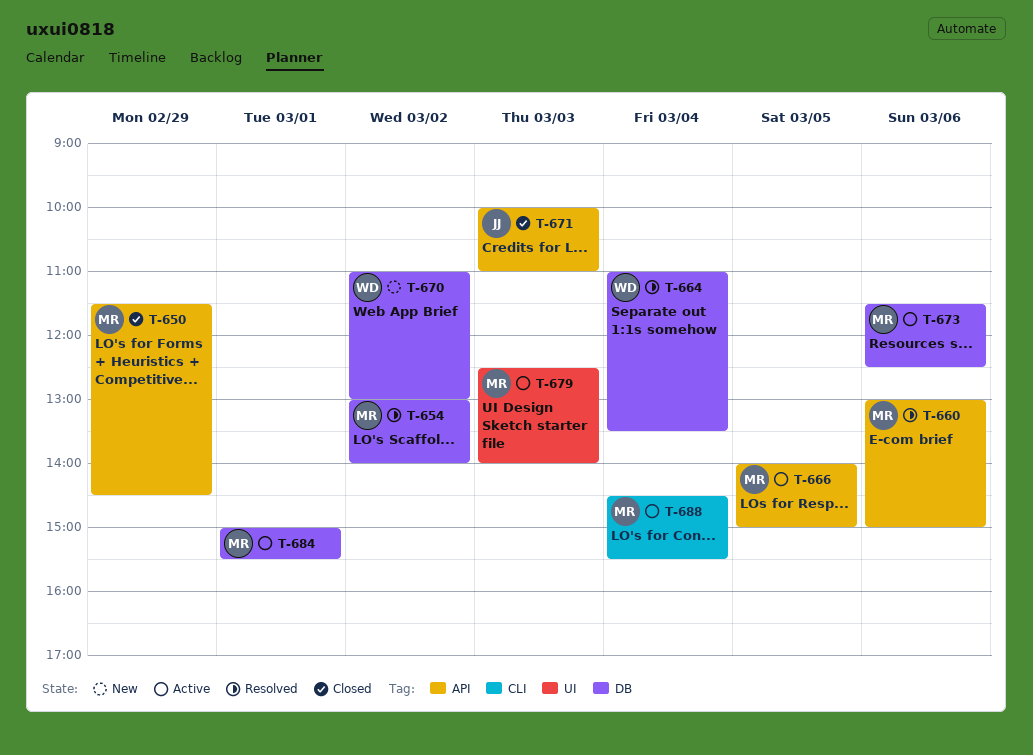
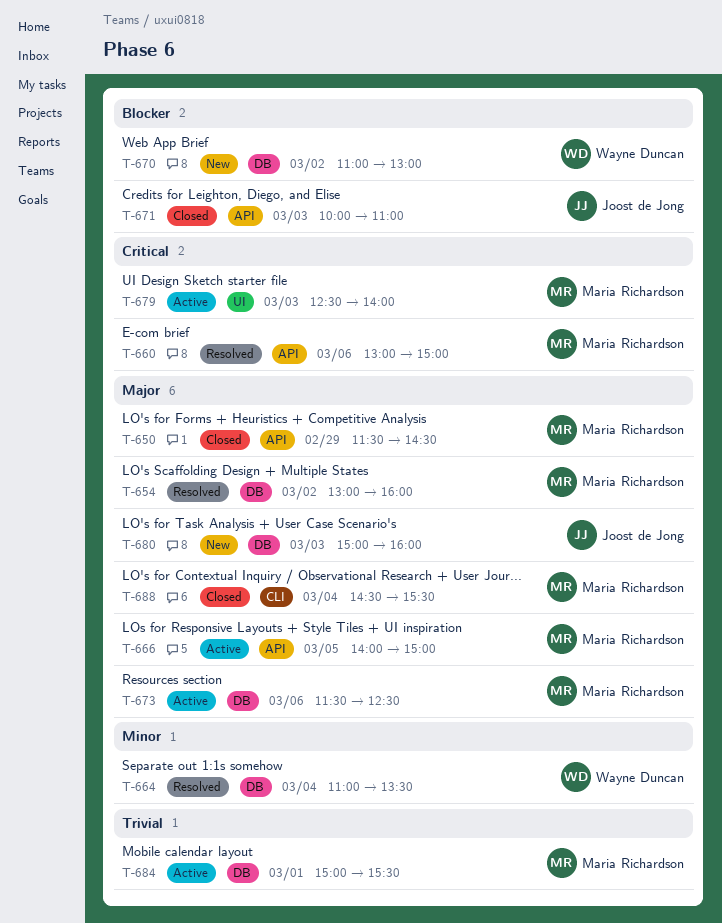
T-654, ends: 14:00 -> 16:00
T-680: none -> present
T-688, status: Active -> Closed

